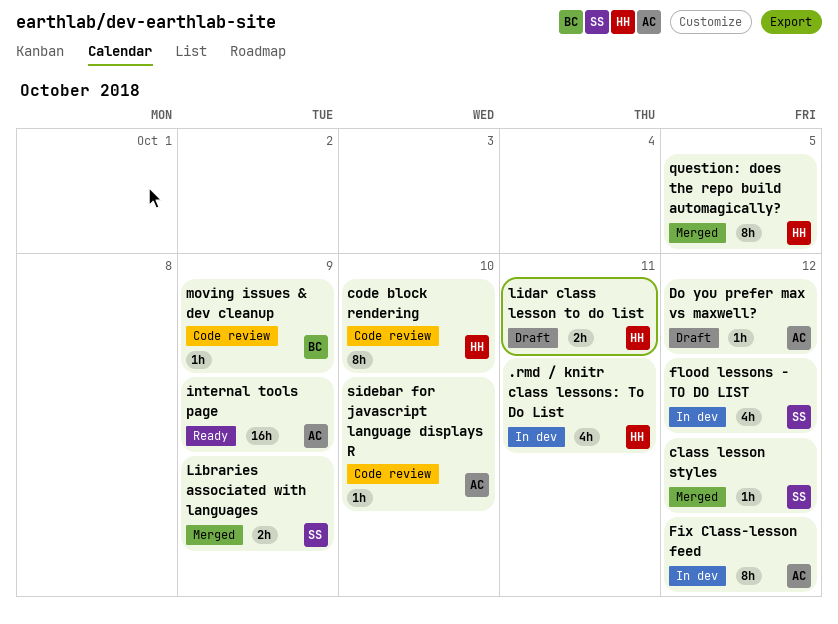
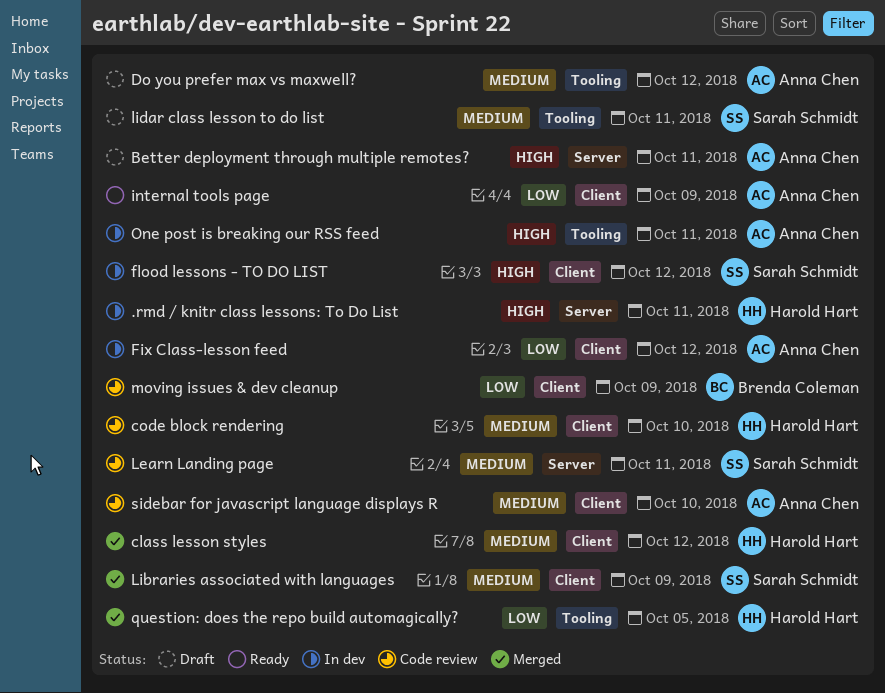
Better deployment through multiple remotes?: none -> present
class lesson styles, owner: Sarah Schmidt -> Harold Hart
Learn Landing page: none -> present
lidar class lesson to do list, owner: Harold Hart -> Sarah Schmidt
One post is breaking our RSS feed: none -> present

